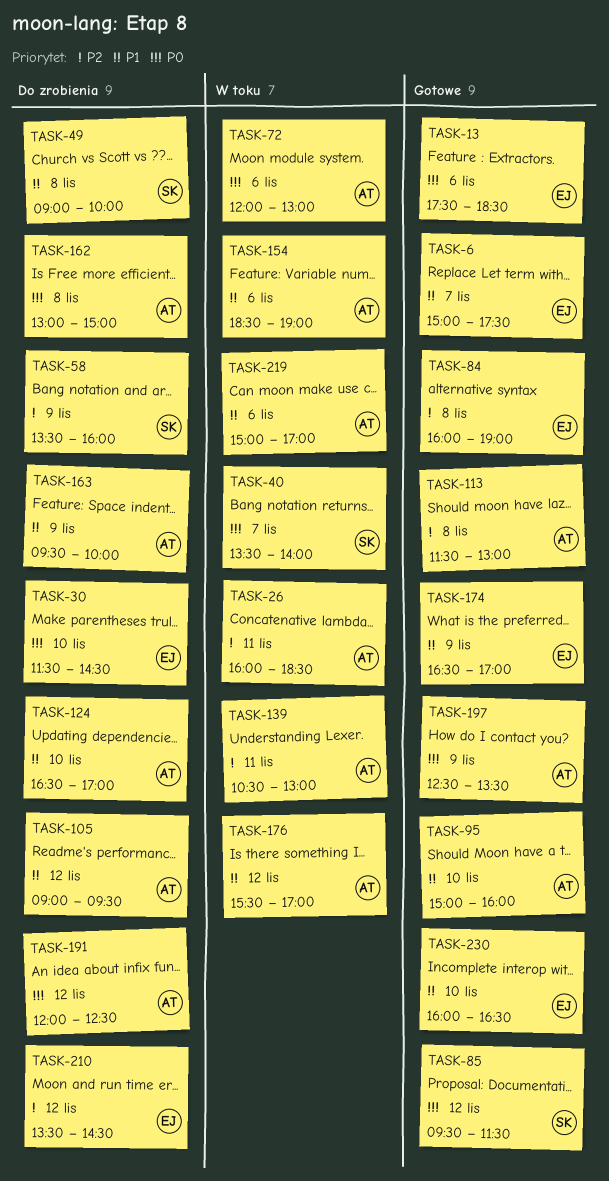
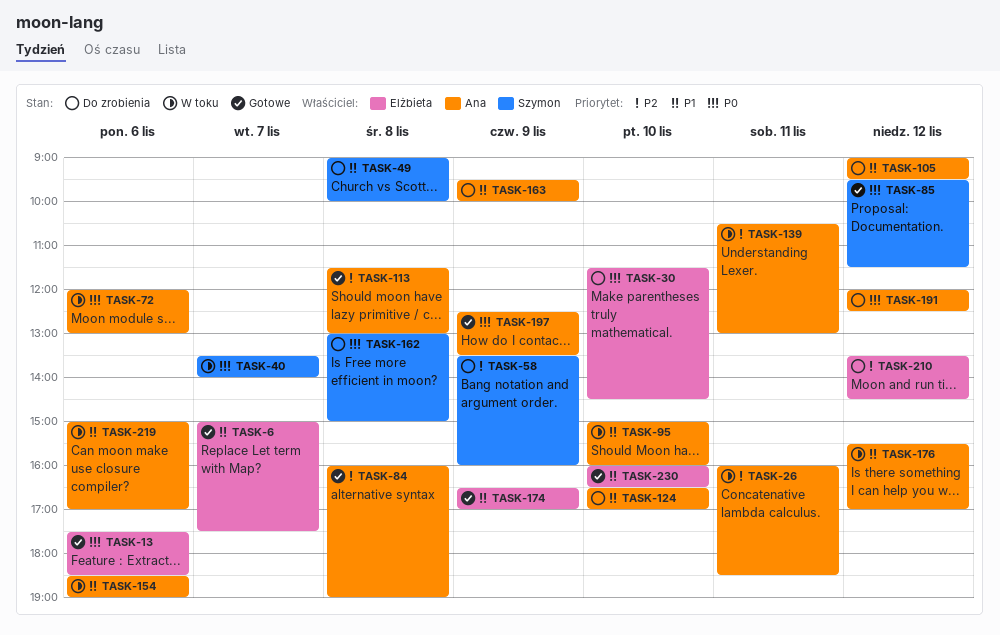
TASK-84, owner: Elżbieta -> Ana
TASK-95, status: Gotowe -> W toku
TASK-162, owner: Ana -> Szymon

